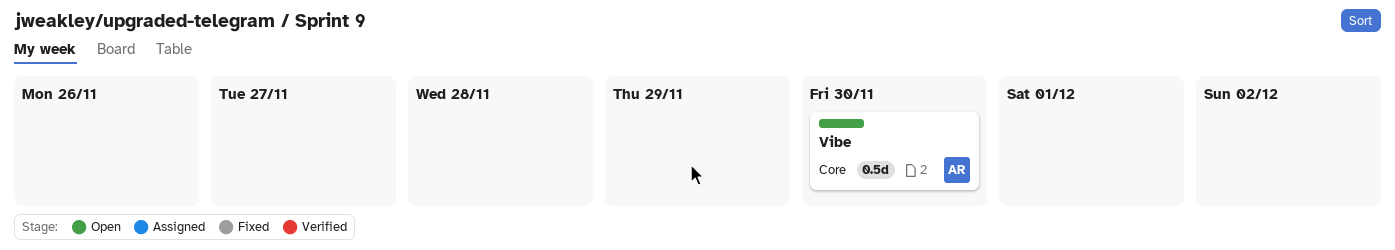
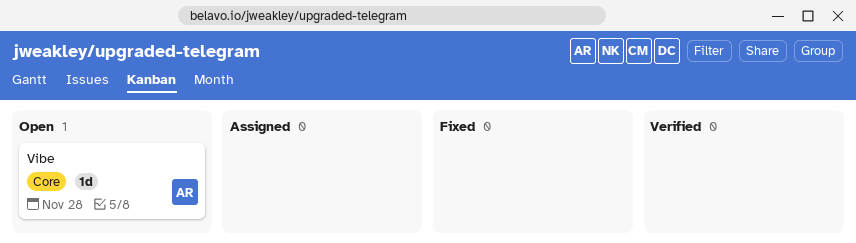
Vibe, estimate: 0.5d -> 1d
Vibe, due: Nov 30 -> Nov 28

